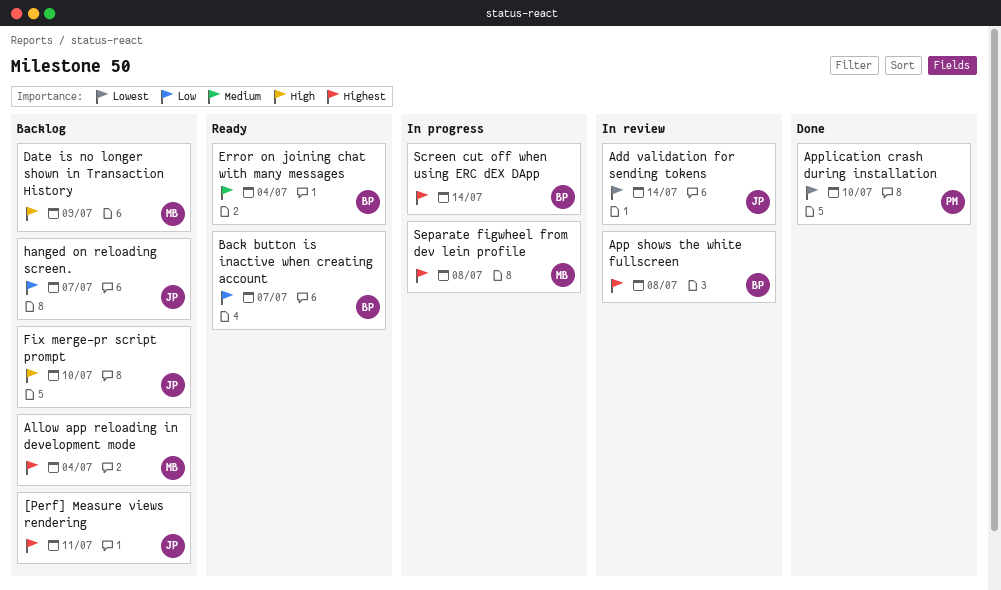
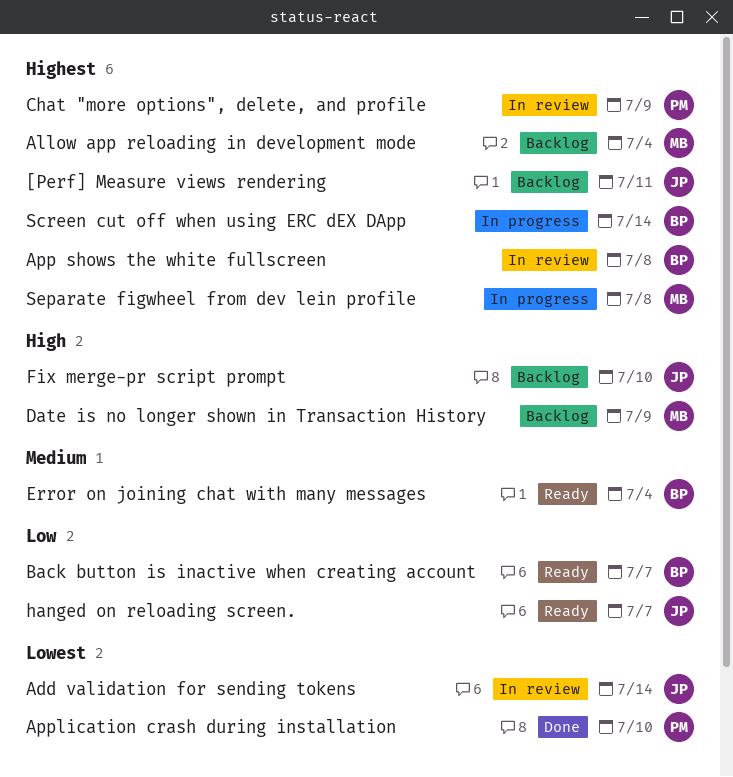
Chat "more options", delete, and profile: none -> present
hanged on reloading screen., status: Backlog -> Ready

